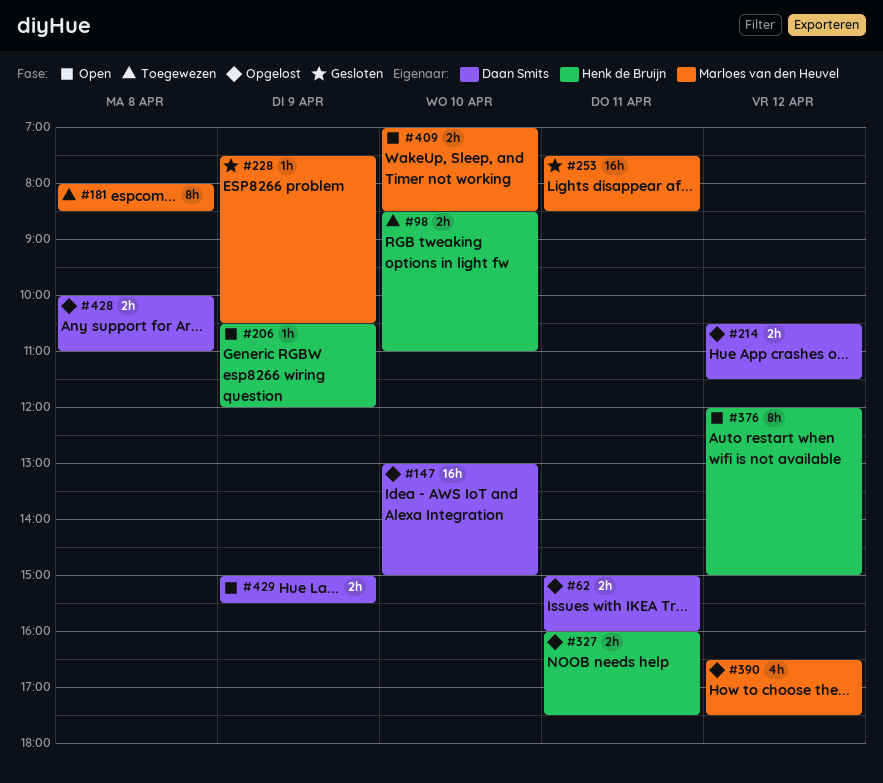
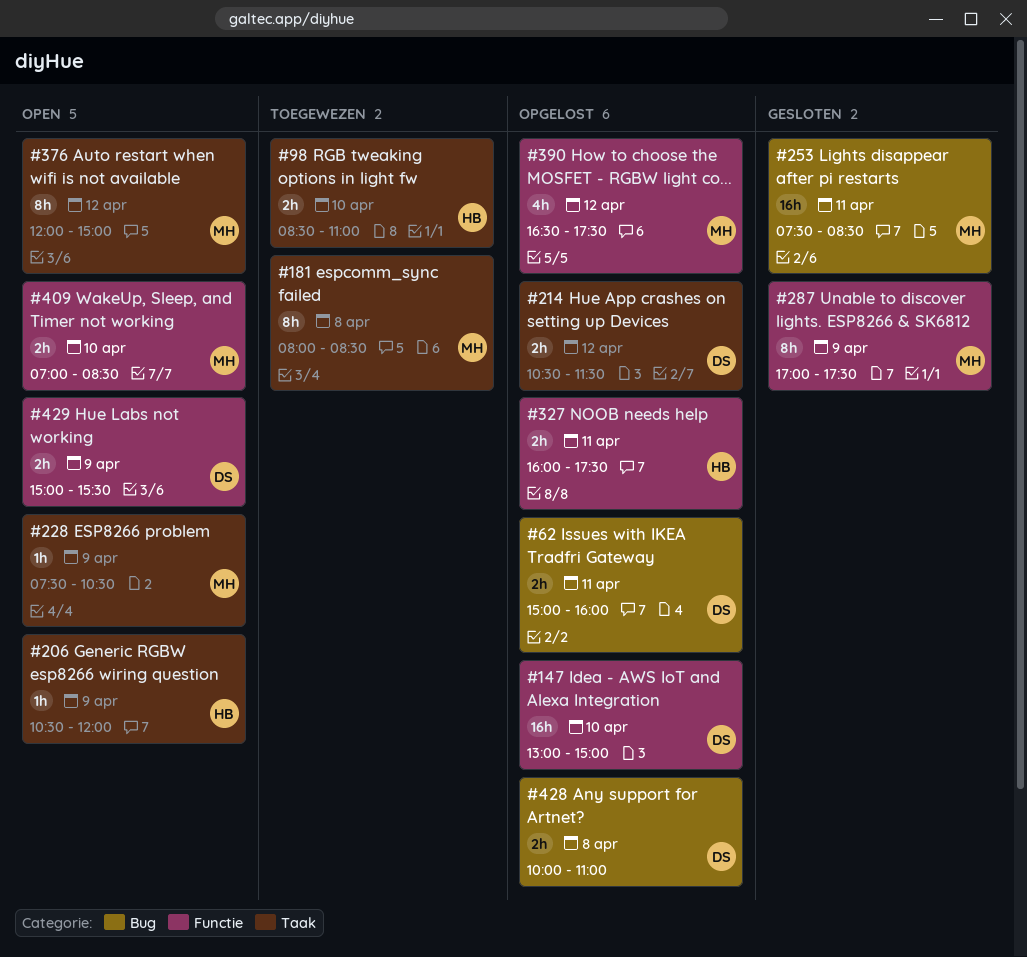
#228, status: Gesloten -> Open
#287: none -> present
#376, owner: Henk de Bruijn -> Marloes van den Heuvel

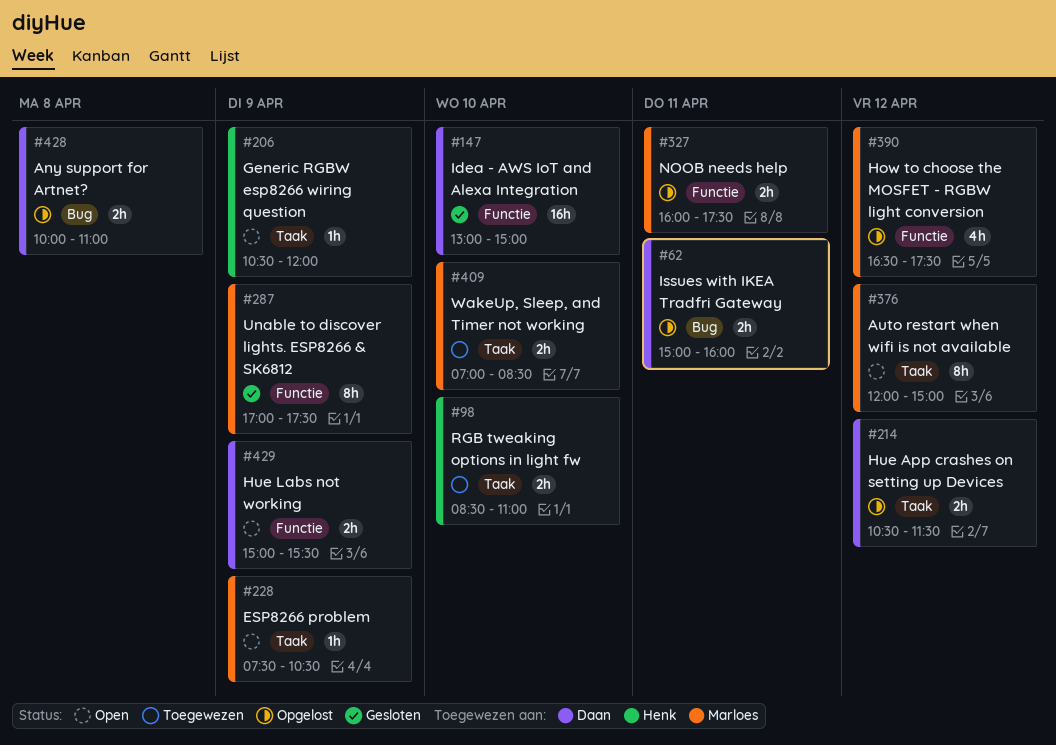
#147, status: Opgelost -> Gesloten
#181: present -> none
#253: present -> none
#327, owner: Henk -> Marloes
#409, status: Open -> Toegewezen
#409, label: Functie -> Taak

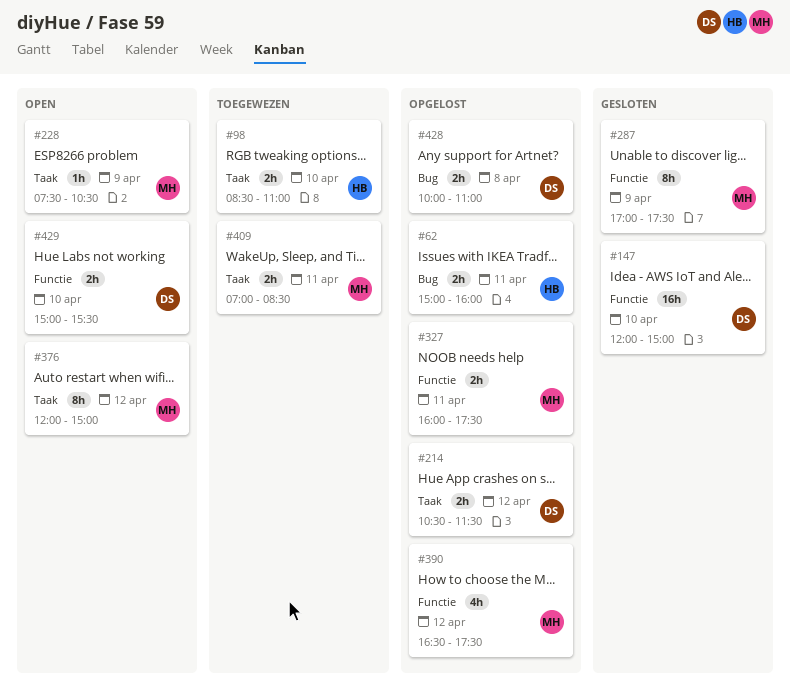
#62, owner: Daan -> Henk
#147, begins: 13:00 -> 12:00
#206: present -> none
#409, day: Apr 10 -> Apr 11
#429, day: Apr 9 -> Apr 10

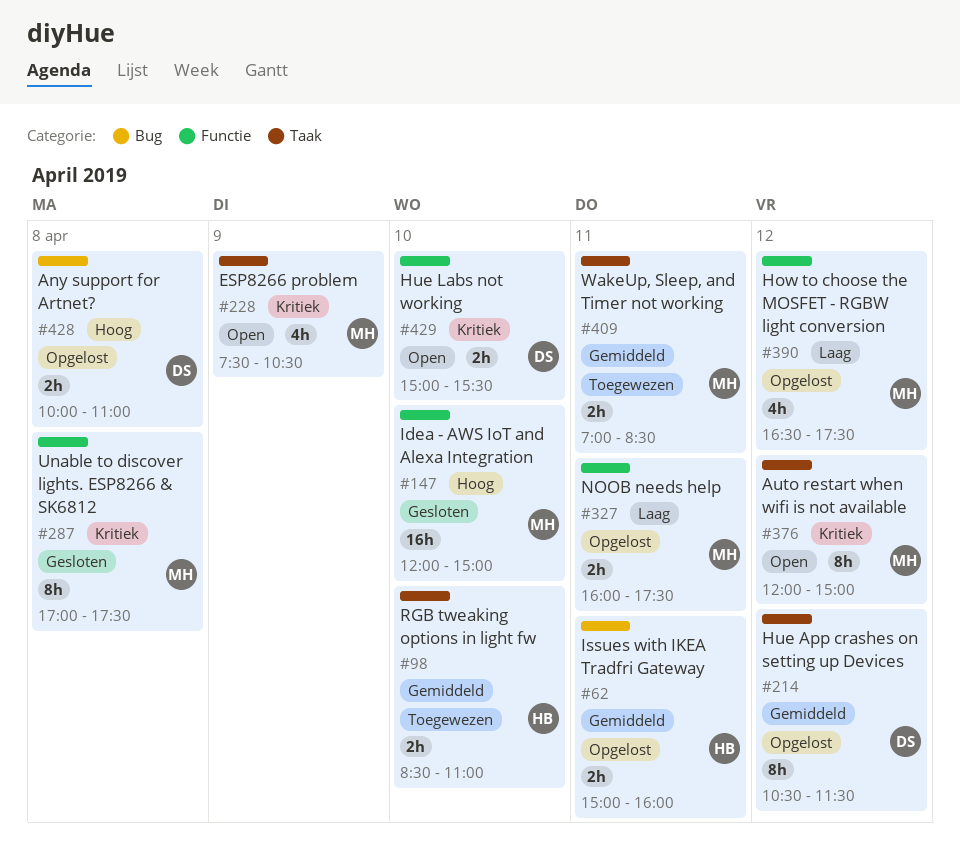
#147, owner: DS -> MH
#214, estimate: 2h -> 8h
#228, estimate: 1h -> 4h
#287, day: Apr 9 -> Apr 8

